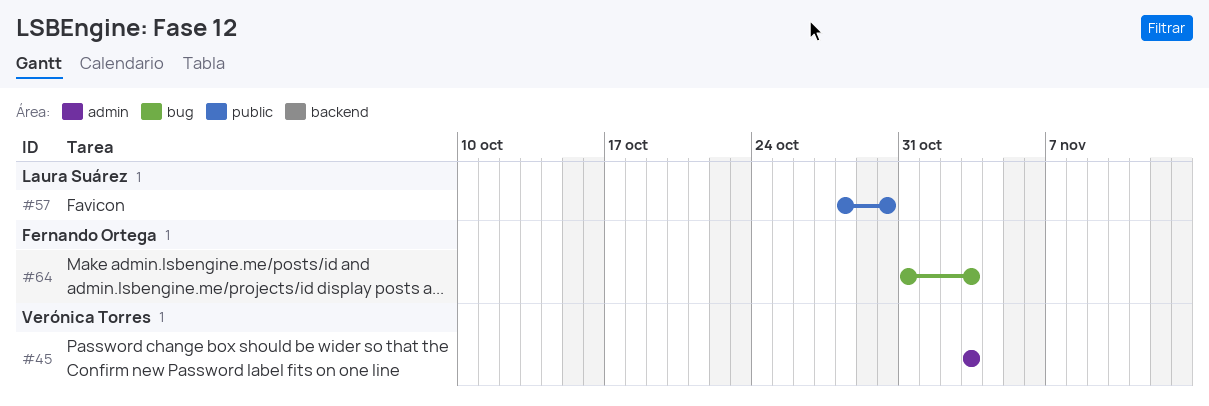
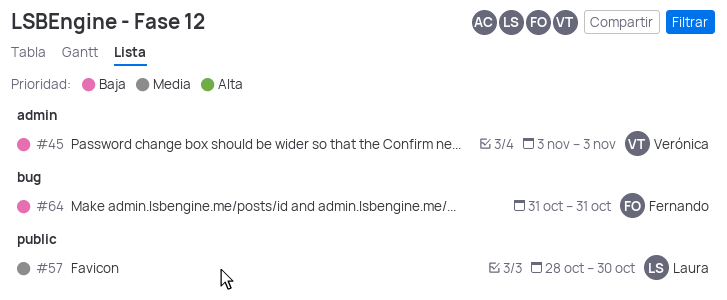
#64, due: Nov 3 -> Oct 31

